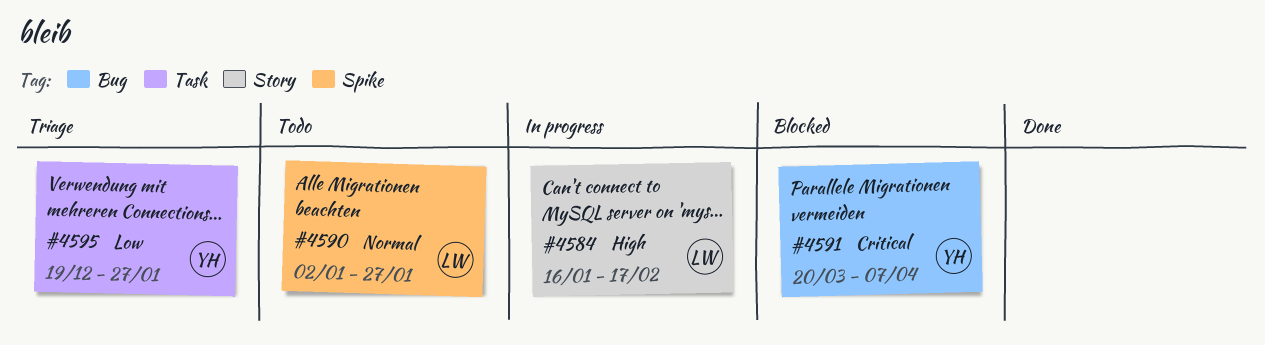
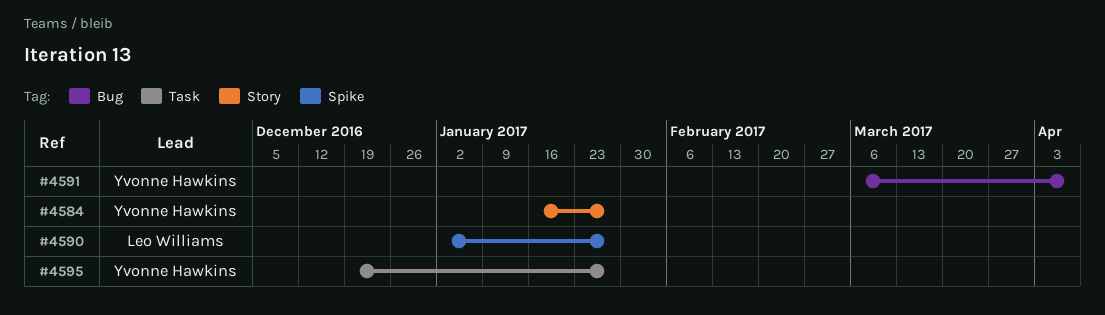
#4584, owner: Leo Williams -> Yvonne Hawkins
#4584, due: Feb 17 -> Jan 27
#4591, start: Mar 20 -> Mar 6

